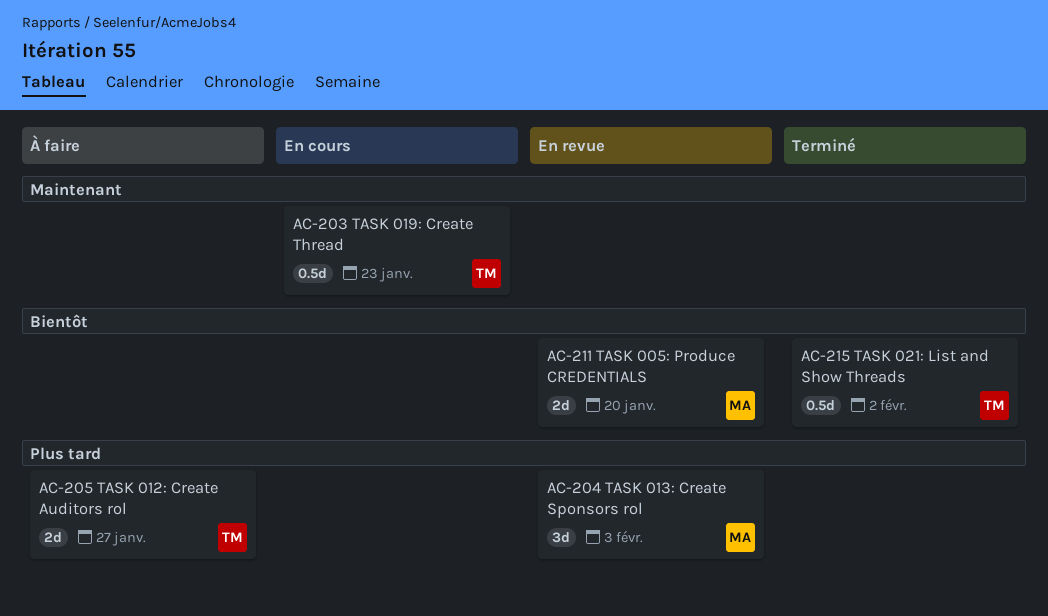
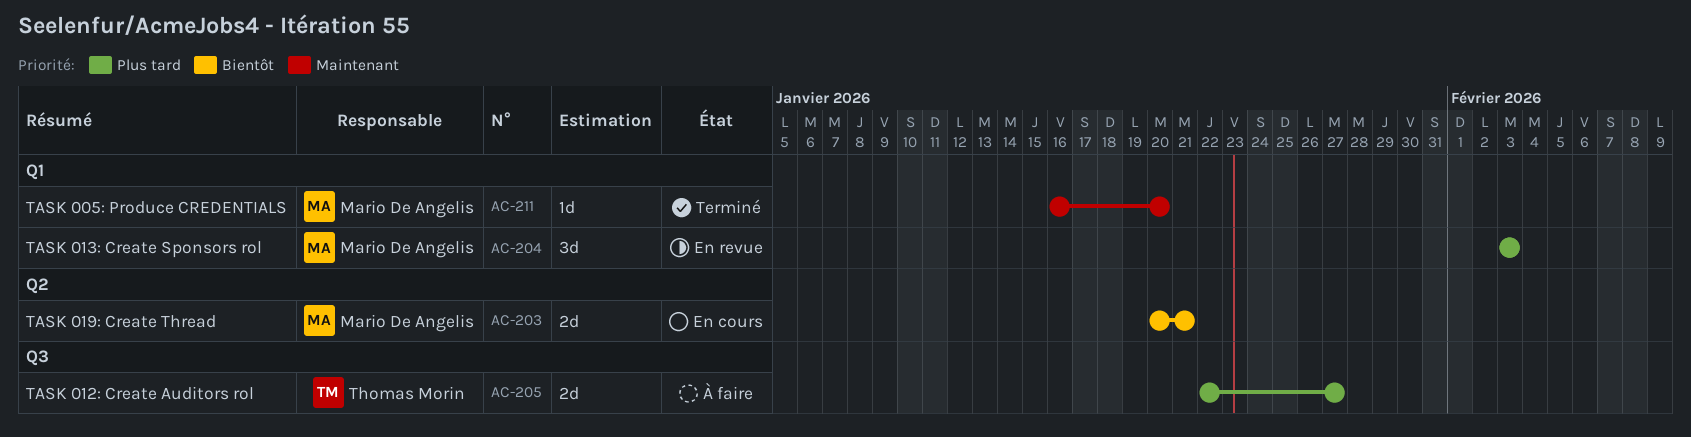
AC-203, owner: Thomas Morin -> Mario De Angelis
AC-203, priority: Maintenant -> Bientôt
AC-203, estimate: 0.5d -> 2d
AC-203, due: Jan 23 -> Jan 21
AC-211, status: En revue -> Terminé
AC-211, priority: Bientôt -> Maintenant
AC-211, estimate: 2d -> 1d
AC-215: present -> none

